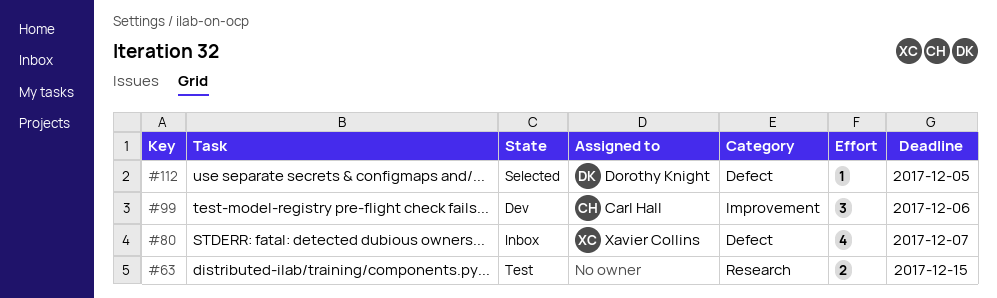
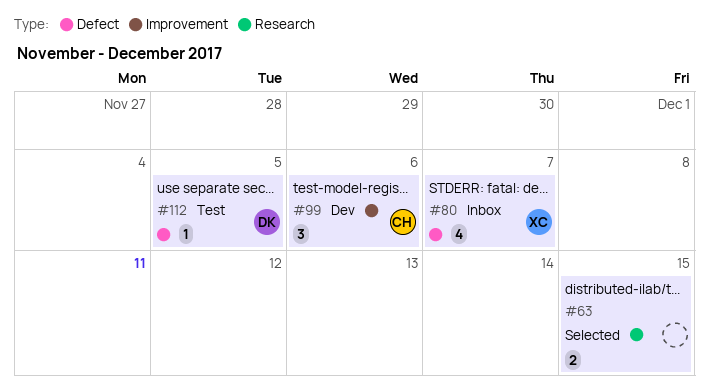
#63, status: Test -> Selected
#112, status: Selected -> Test

